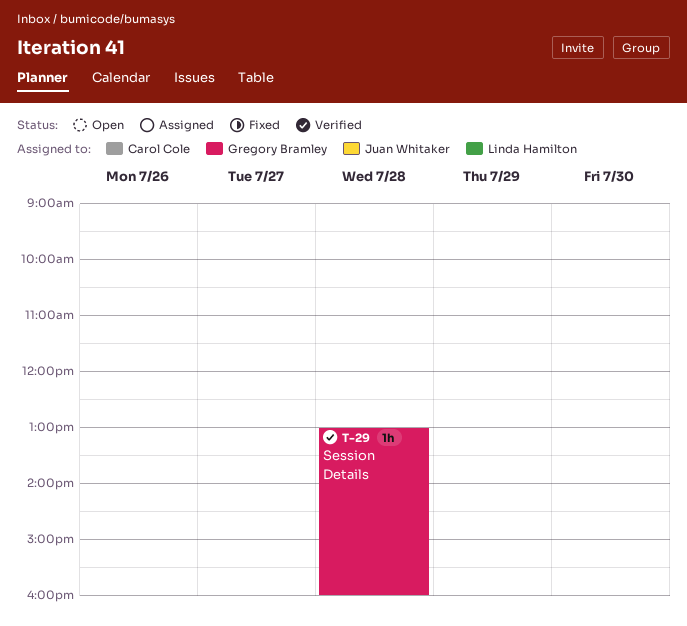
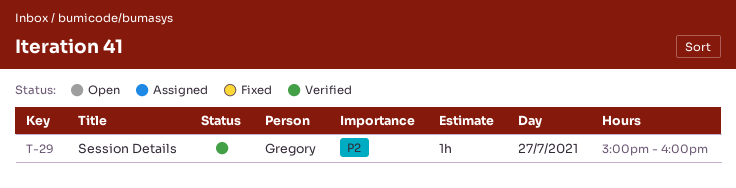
T-29, day: Jul 28 -> Jul 27
T-29, begins: 13:00 -> 15:00

